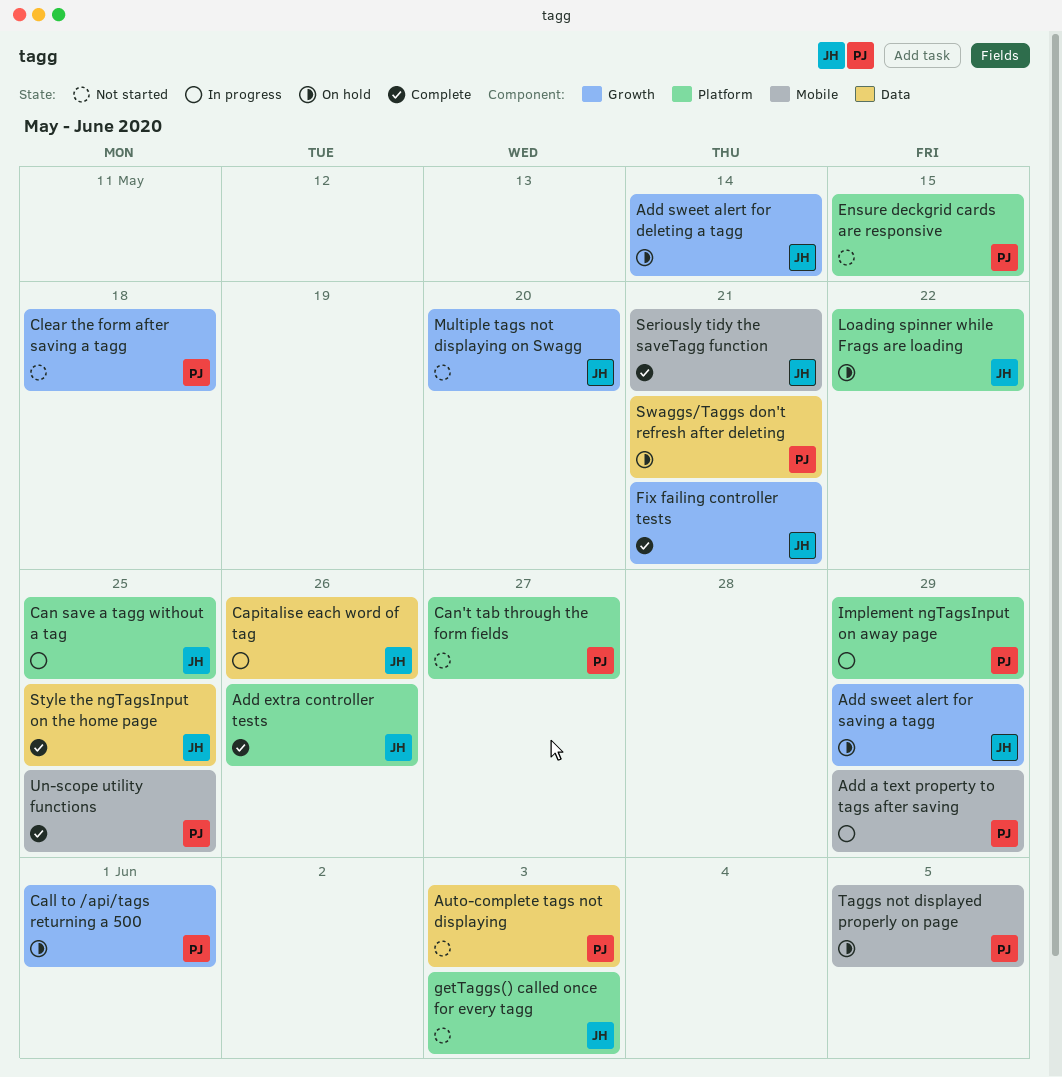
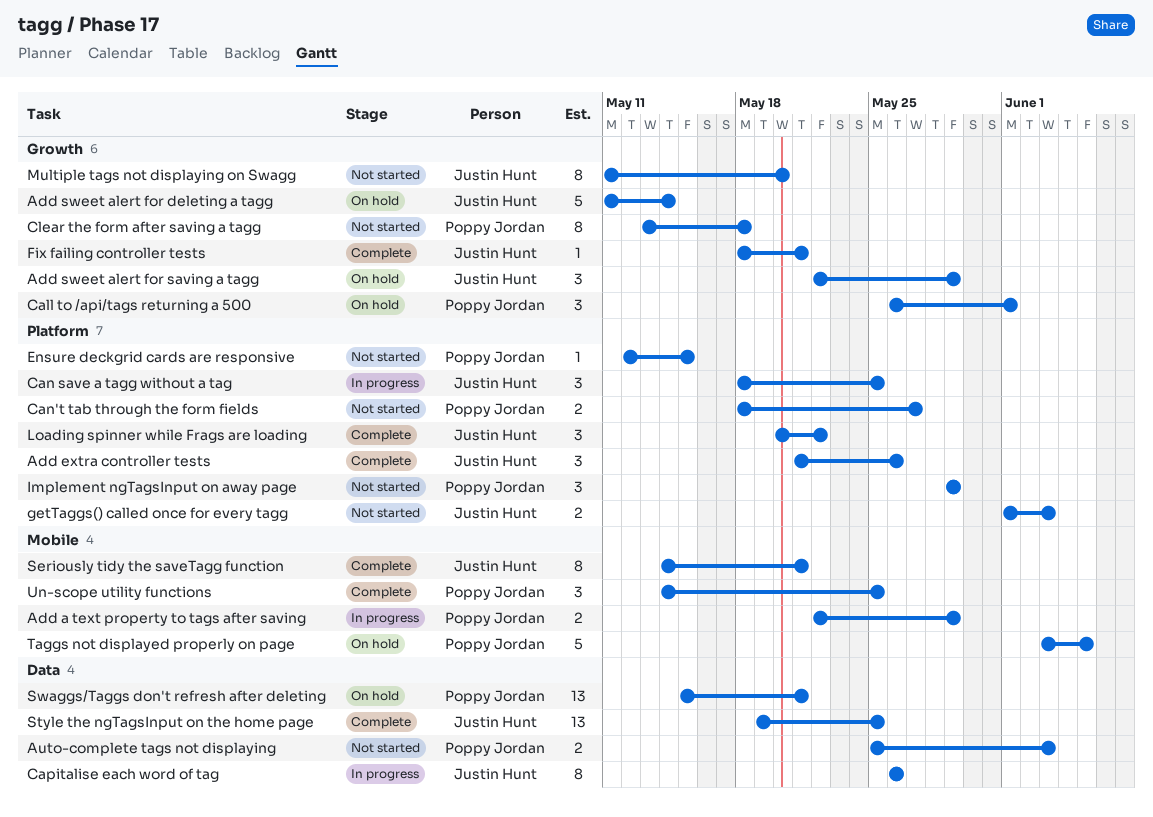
Implement ngTagsInput on away page, status: In progress -> Not started
Loading spinner while Frags are loading, status: On hold -> Complete

